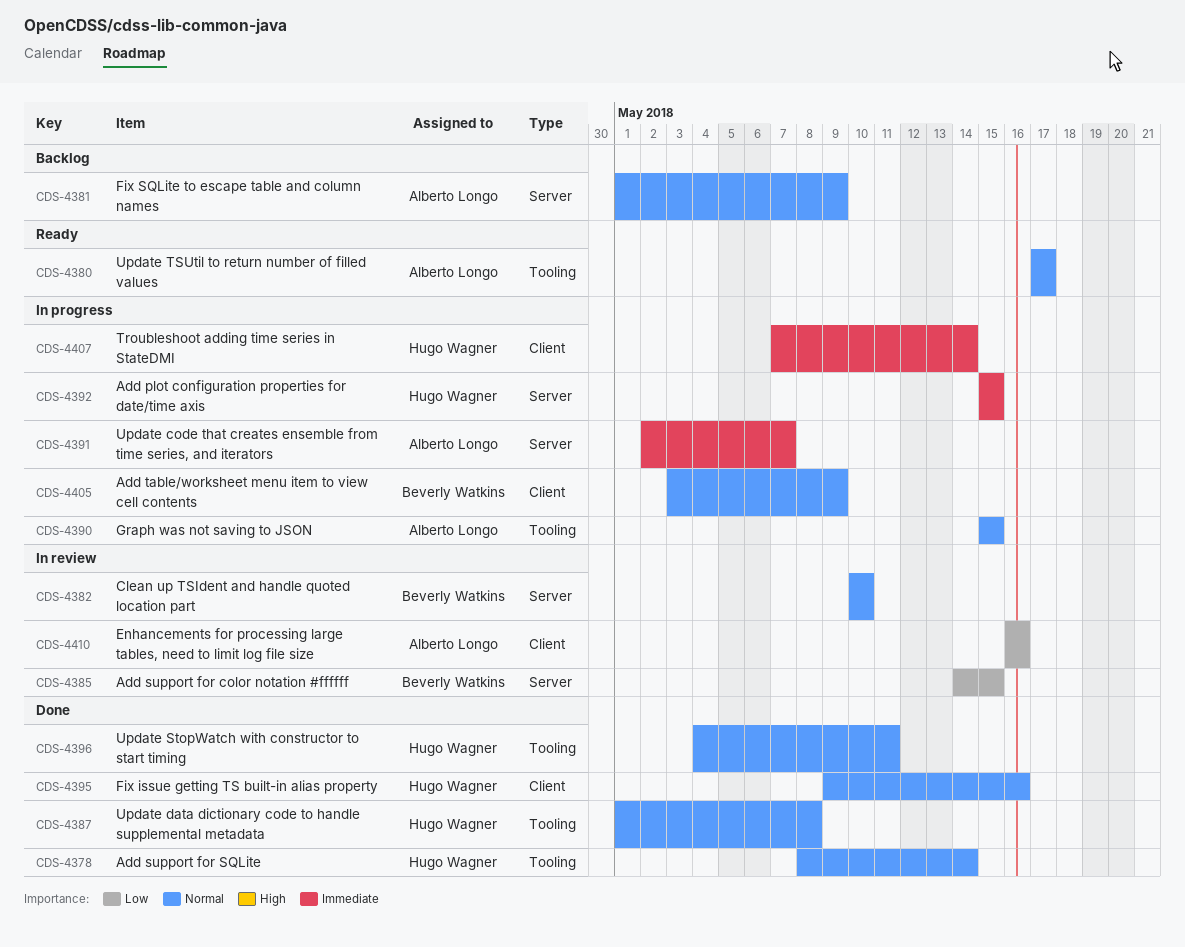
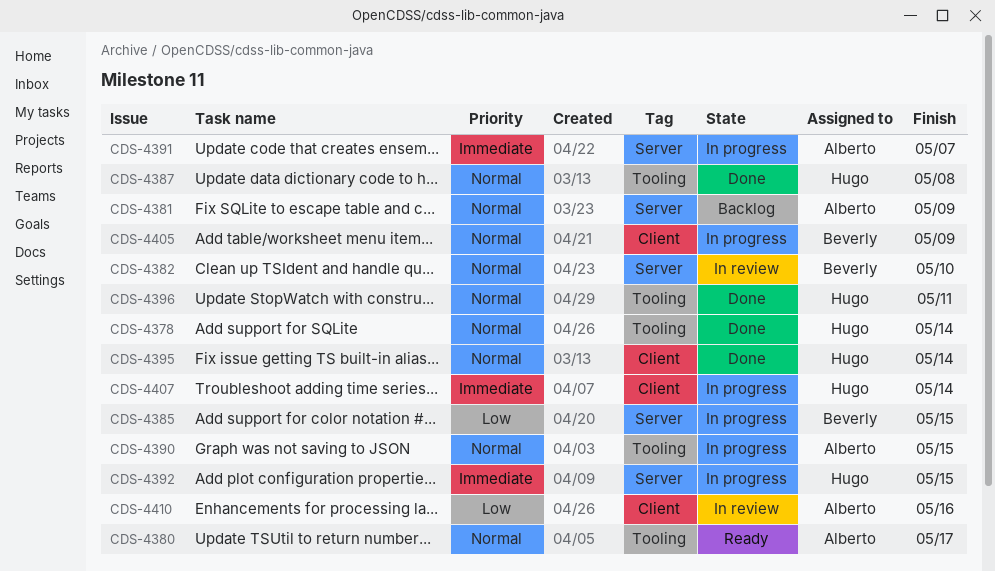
CDS-4385, status: In review -> In progress
CDS-4395, due: May 16 -> May 14

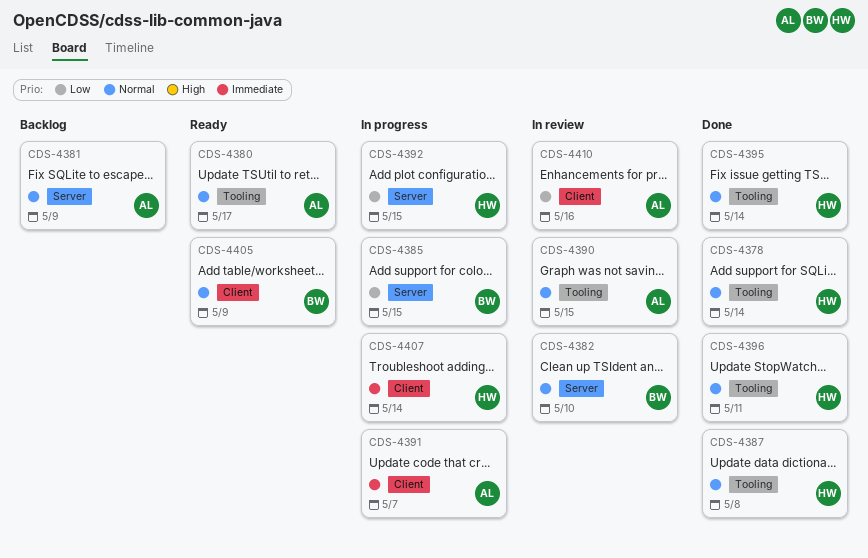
CDS-4390, status: In progress -> In review
CDS-4391, label: Server -> Client
CDS-4392, priority: Immediate -> Low
CDS-4395, label: Client -> Tooling
CDS-4405, status: In progress -> Ready

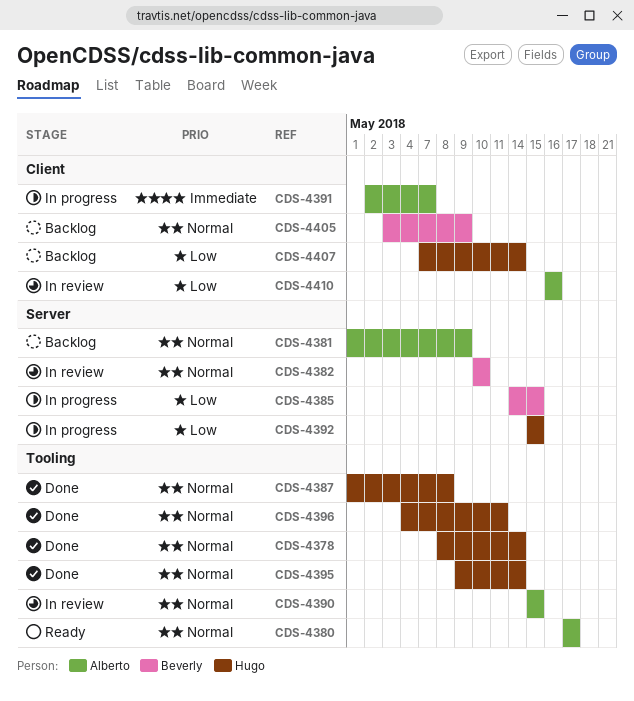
CDS-4405, status: Ready -> Backlog
CDS-4407, status: In progress -> Backlog
CDS-4407, priority: Immediate -> Low

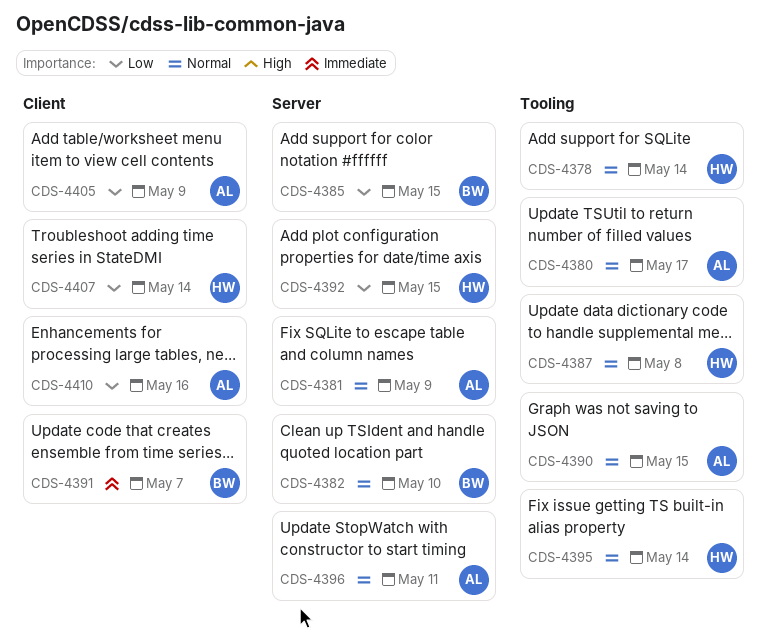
CDS-4391, owner: Alberto -> Beverly
CDS-4396, owner: Hugo -> Alberto
CDS-4396, label: Tooling -> Server
CDS-4405, owner: Beverly -> Alberto
CDS-4405, priority: Normal -> Low

